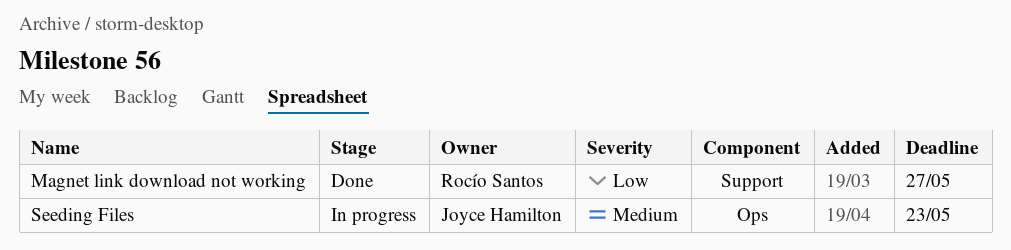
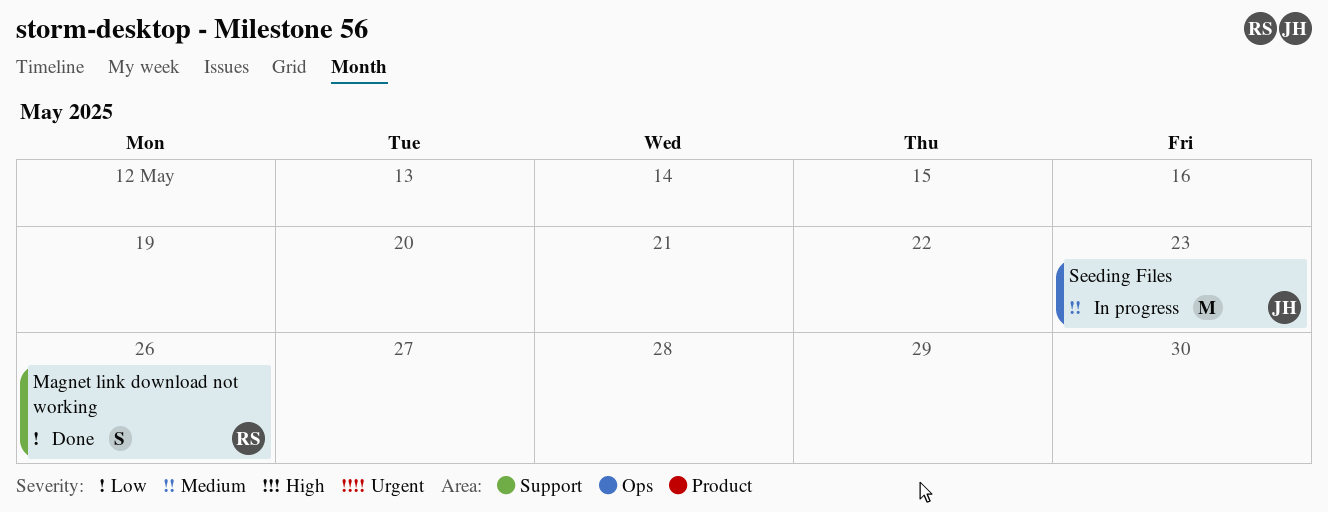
Magnet link download not working, due: May 27 -> May 26

